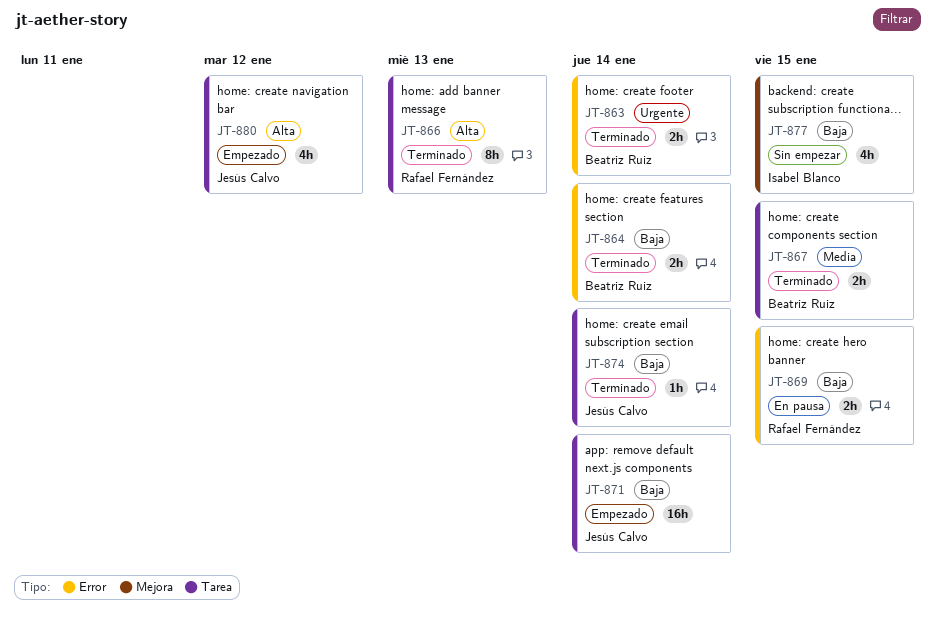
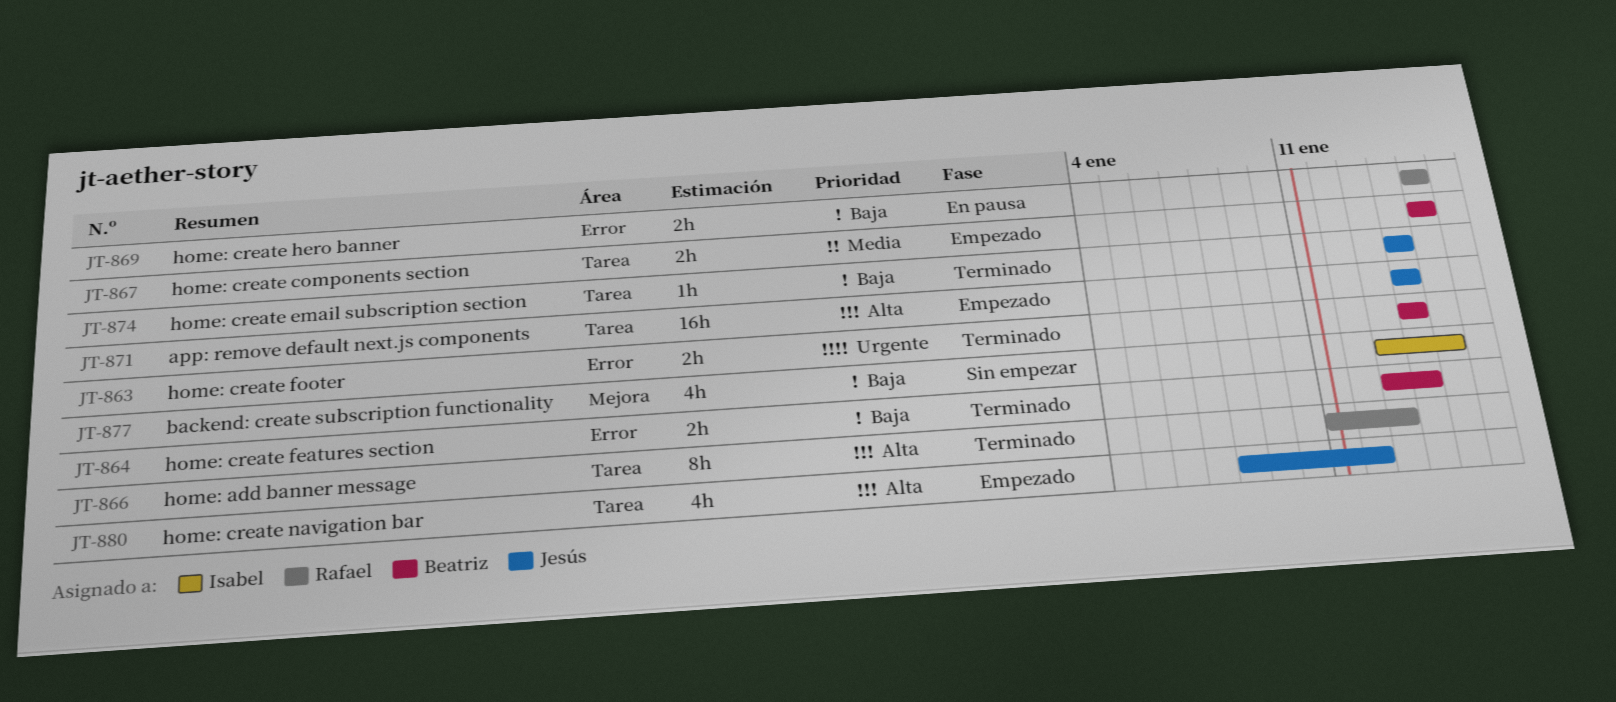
JT-867, status: Terminado -> Empezado
JT-871, priority: Baja -> Alta

